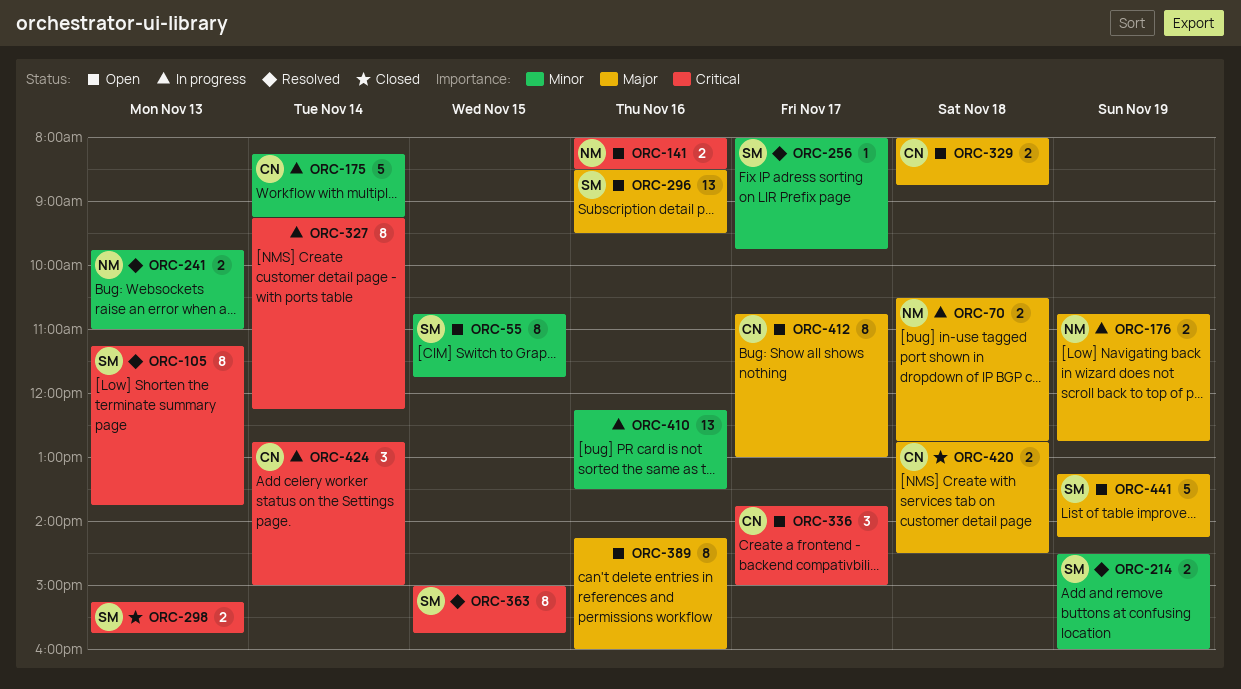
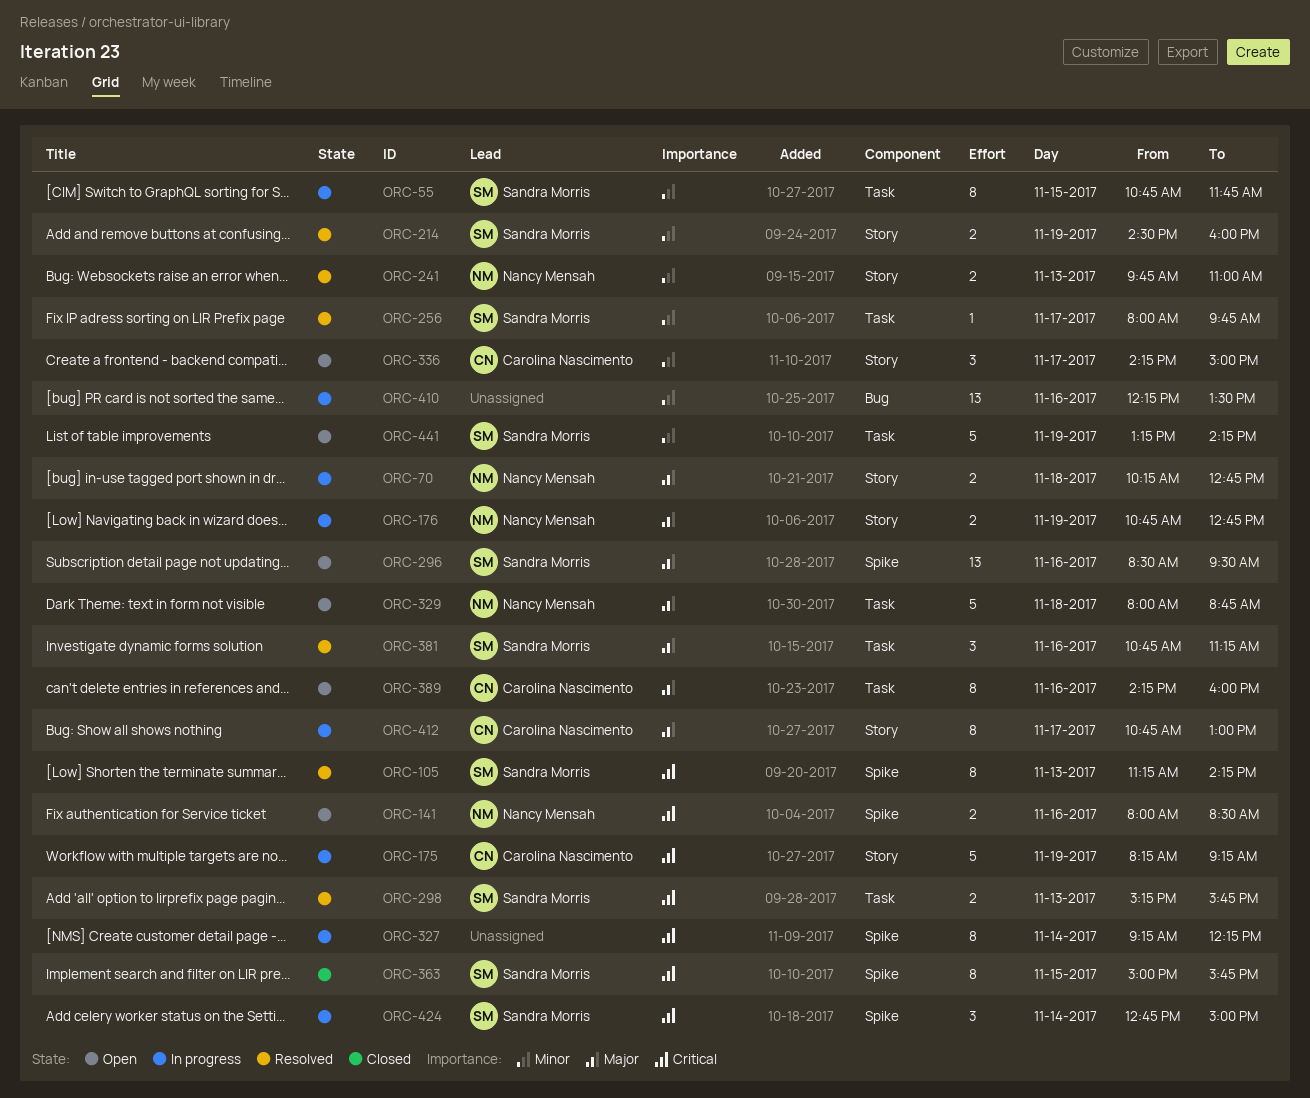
ORC-55, status: Open -> In progress
ORC-70, begins: 10:30 -> 10:15
ORC-105, ends: 13:45 -> 14:15
ORC-175, priority: Minor -> Critical
ORC-175, day: Nov 14 -> Nov 19
ORC-298, status: Closed -> Resolved
ORC-329, owner: Carolina Nascimento -> Nancy Mensah
ORC-329, estimate: 2 -> 5
ORC-336, priority: Critical -> Minor
ORC-336, begins: 13:45 -> 14:15
ORC-363, status: Resolved -> Closed
ORC-381: none -> present
ORC-389, owner: none -> Carolina Nascimento
ORC-412, status: Open -> In progress
ORC-420: present -> none
ORC-424, owner: Carolina Nascimento -> Sandra Morris
ORC-441, priority: Major -> Minor

